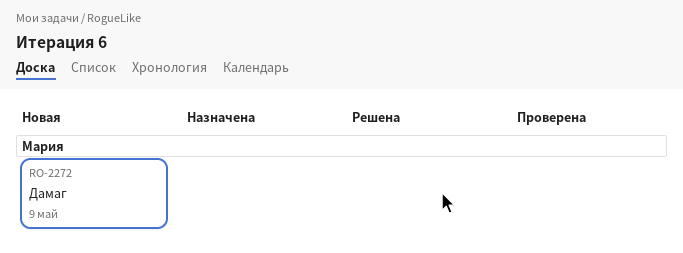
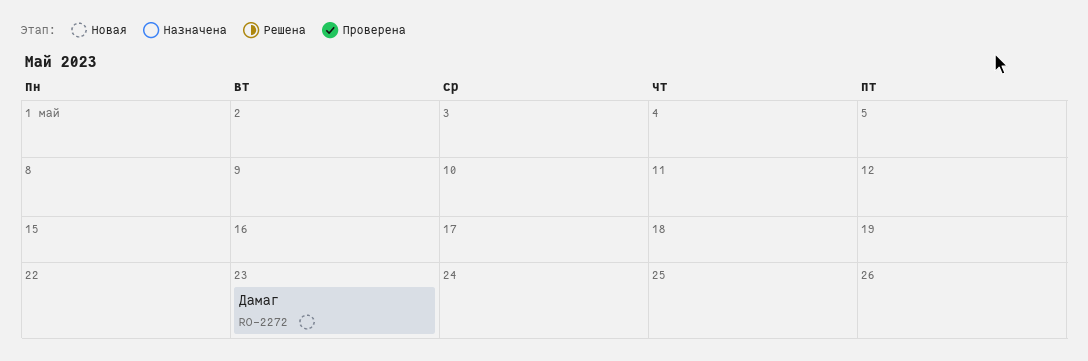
RO-2272, due: May 9 -> May 23

